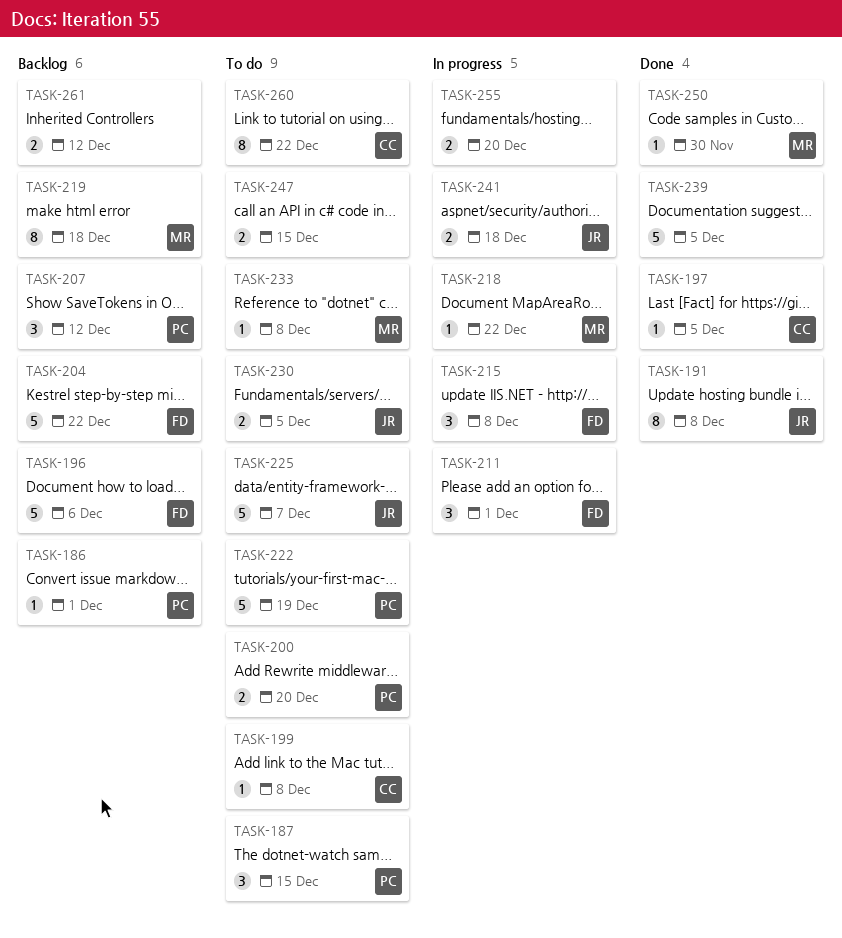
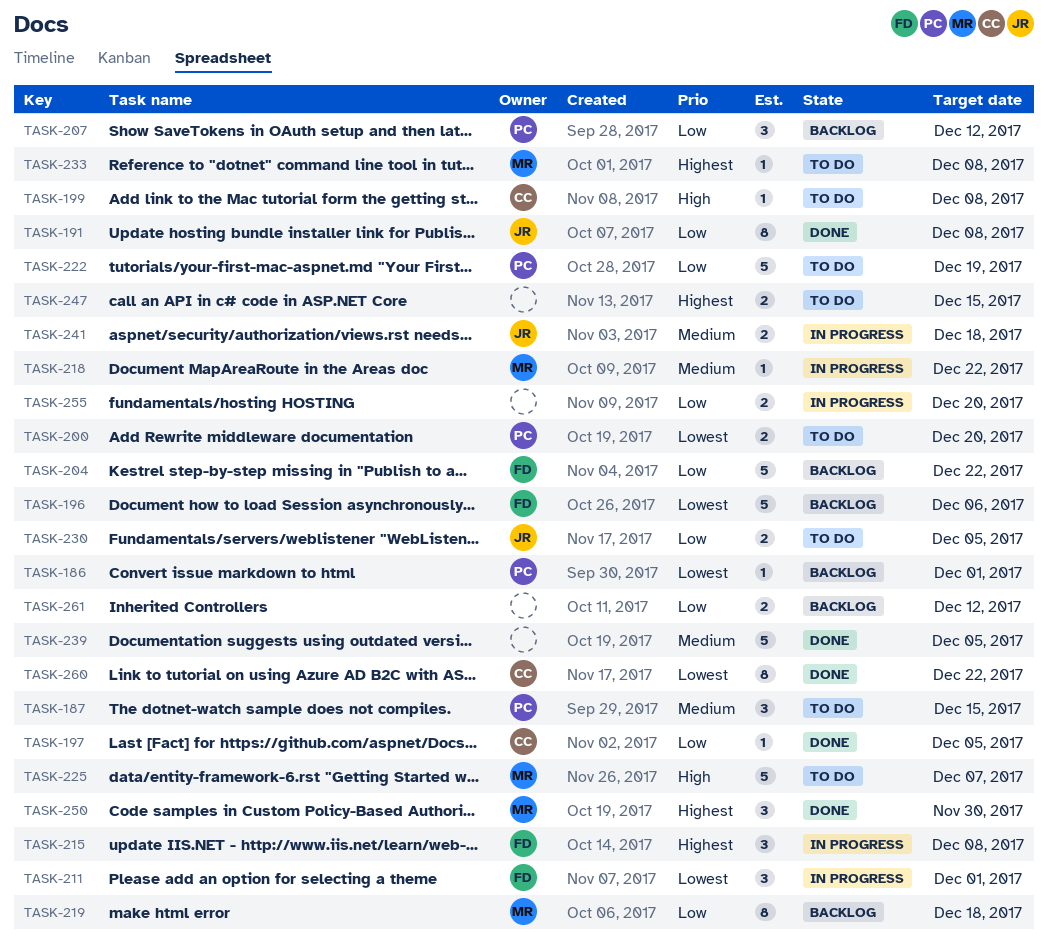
TASK-225, owner: JR -> MR
TASK-250, estimate: 1 -> 3
TASK-260, status: To do -> Done

